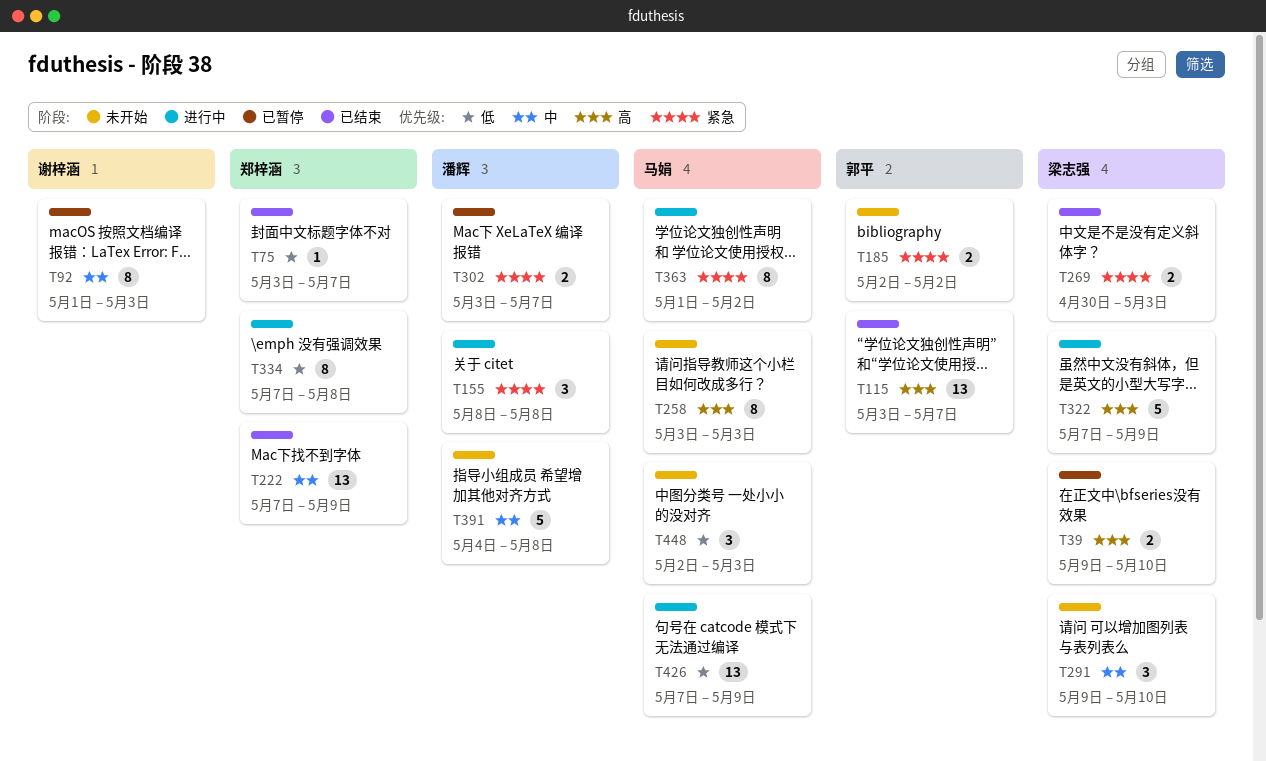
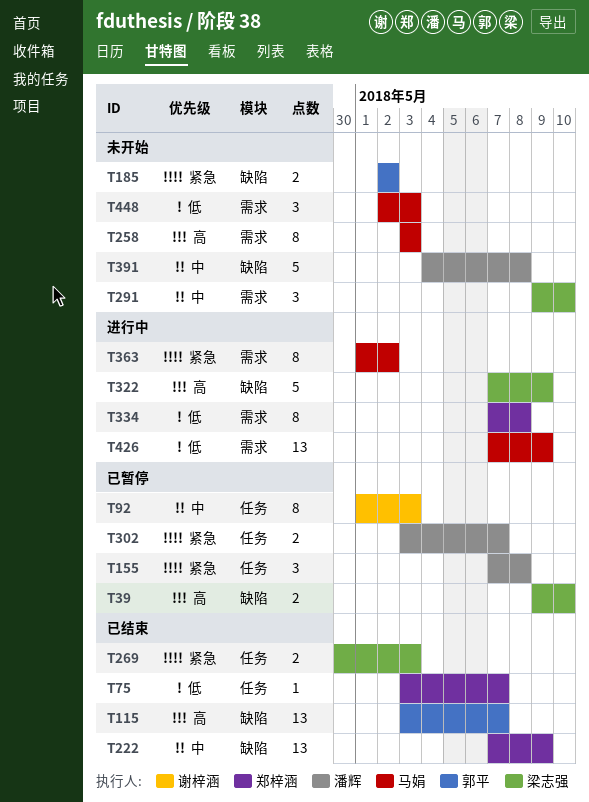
T155, status: 进行中 -> 已暂停
T155, start: May 8 -> May 7

